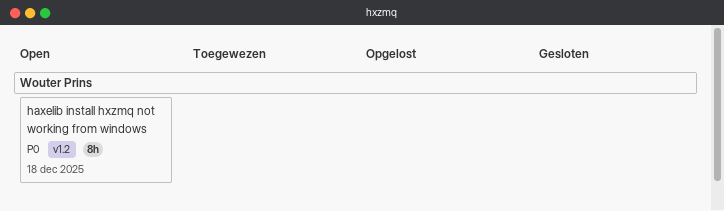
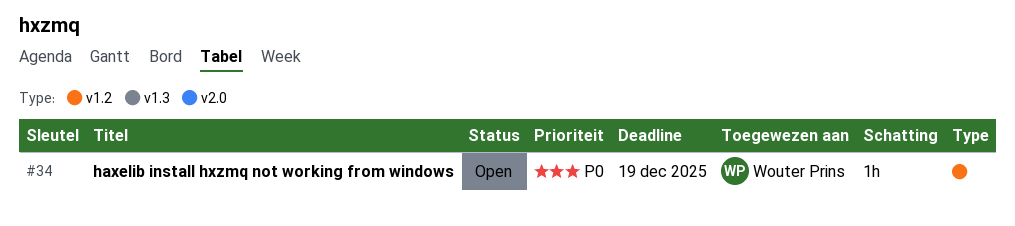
haxelib install hxzmq not working from windows, estimate: 8h -> 1h
haxelib install hxzmq not working from windows, due: Dec 18 -> Dec 19

